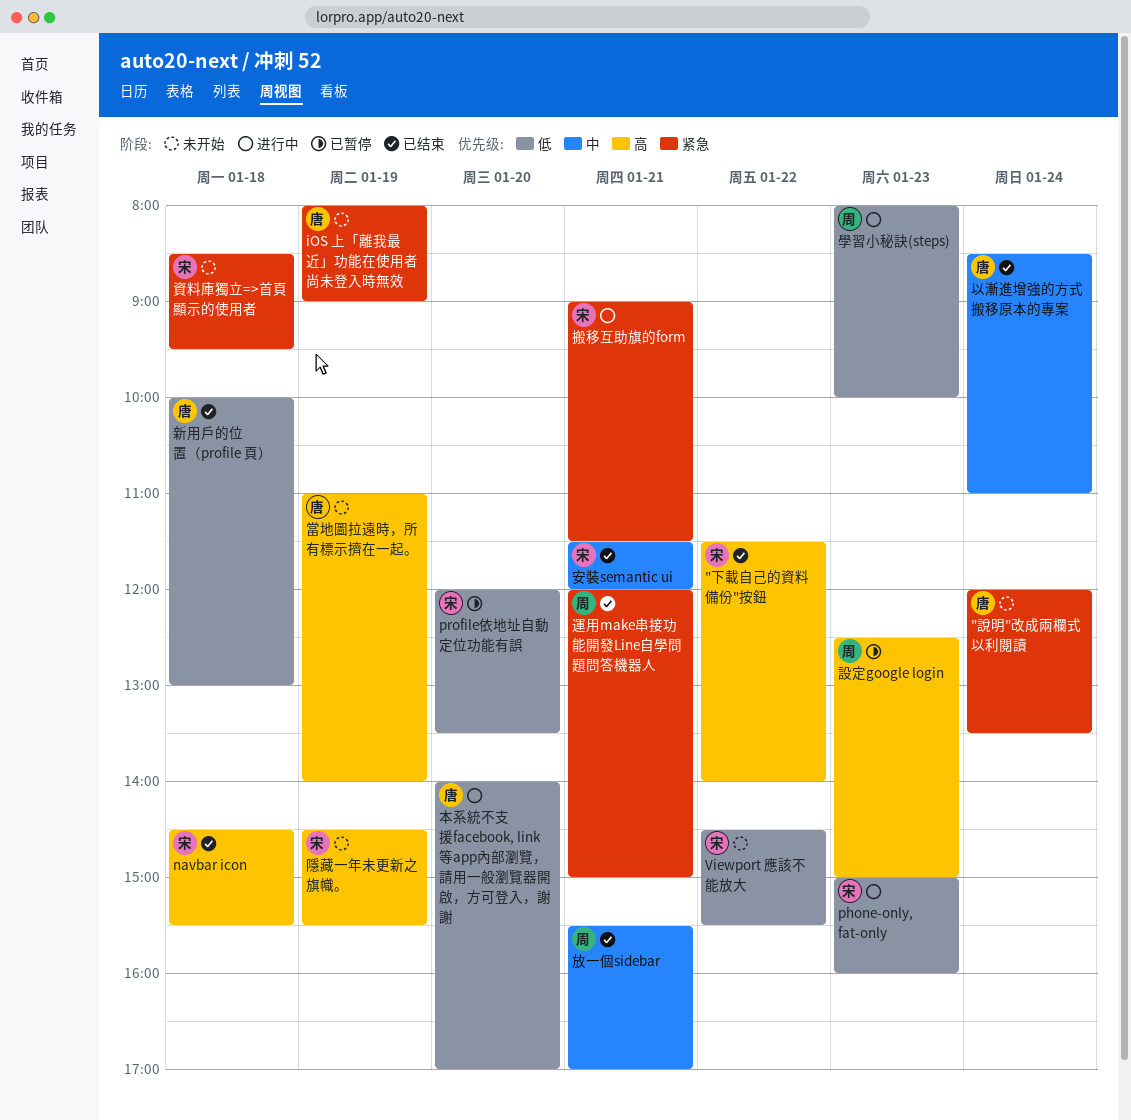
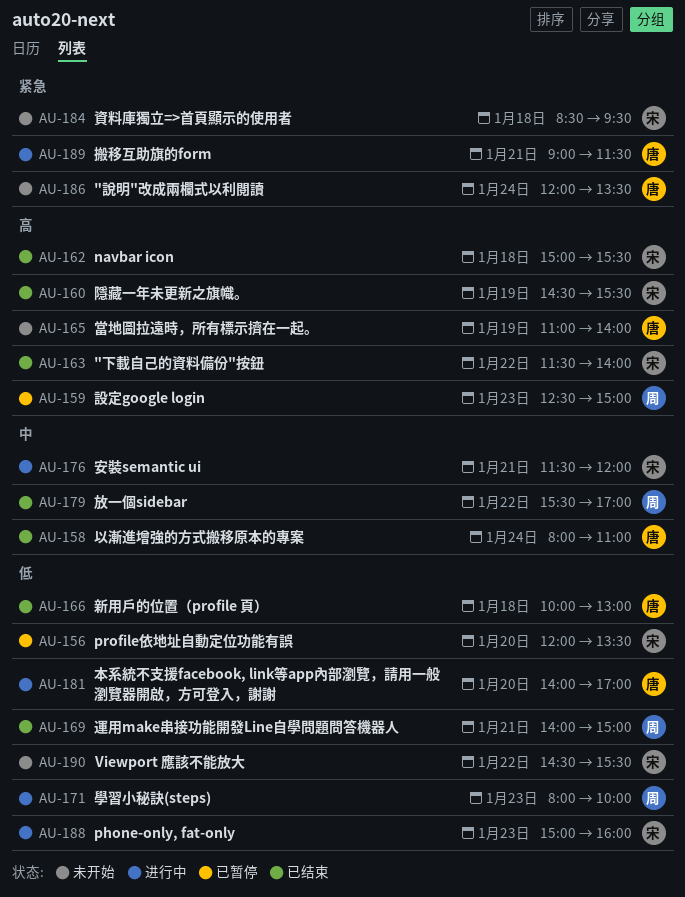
iOS 上「離我最近」功能在使用者尚未登入時無效: present -> none
navbar icon, begins: 14:30 -> 15:00
以漸進增強的方式搬移原本的專案, begins: 08:30 -> 08:00
安裝semantic ui, status: 已结束 -> 进行中
搬移互助旗的form, owner: 宋 -> 唐
放一個sidebar, day: Jan 21 -> Jan 22
運用make串接功能開發Line自學問題問答機器人, priority: 紧急 -> 低
運用make串接功能開發Line自學問題問答機器人, begins: 12:00 -> 14:00
隱藏一年未更新之旗幟。, status: 未开始 -> 已结束

